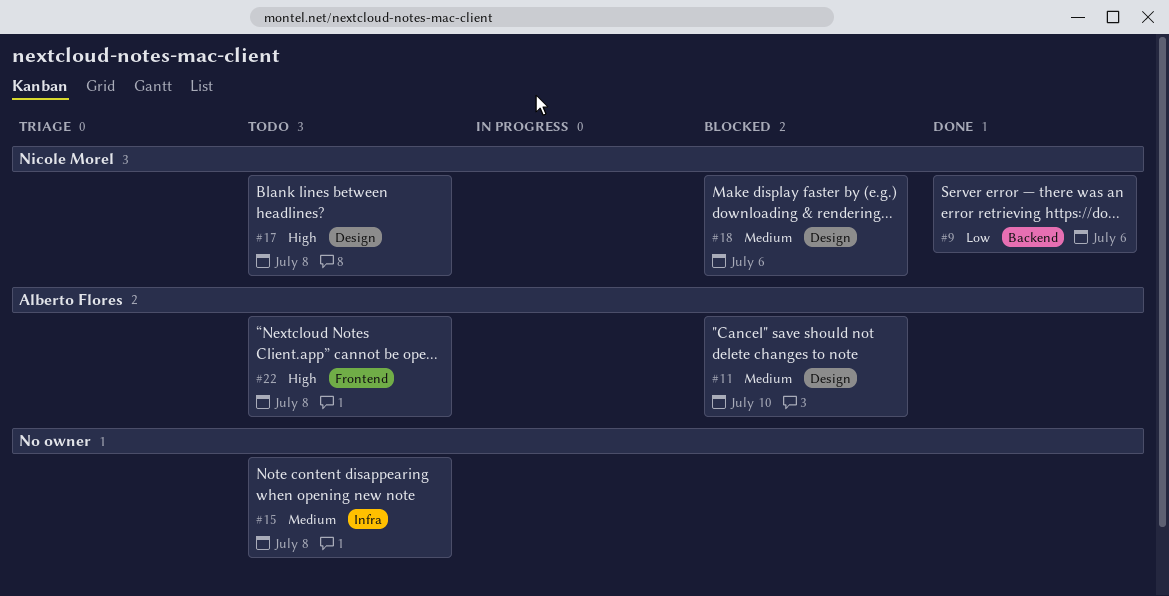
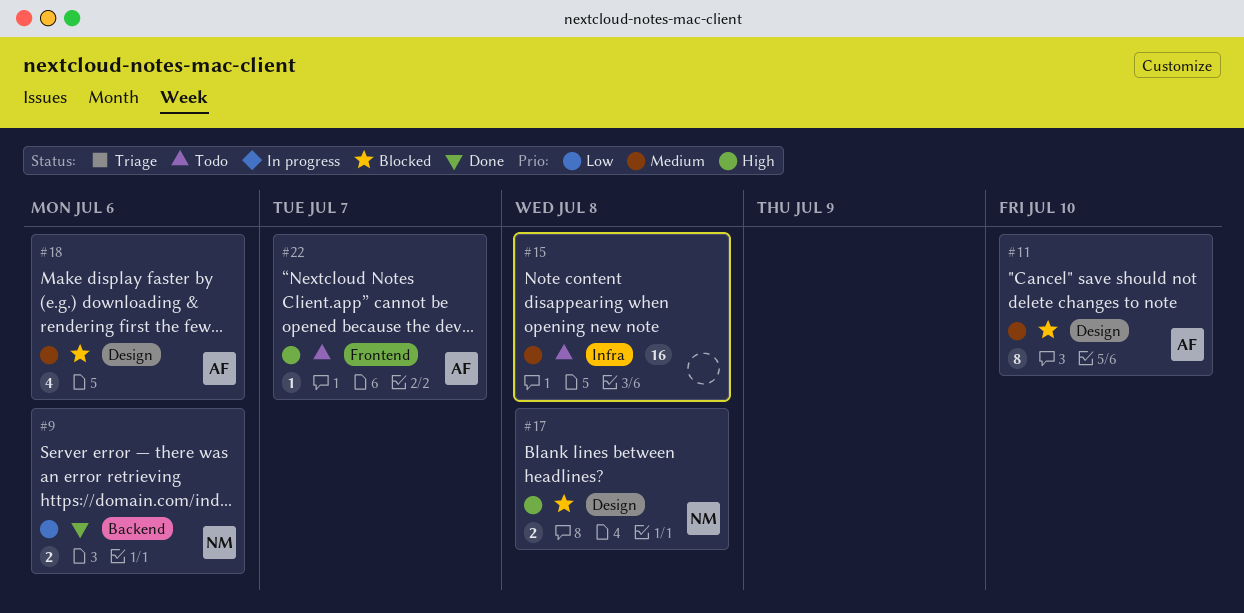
#17, status: Todo -> Blocked
#18, owner: Nicole Morel -> Alberto Flores
#22, due: Jul 8 -> Jul 7

